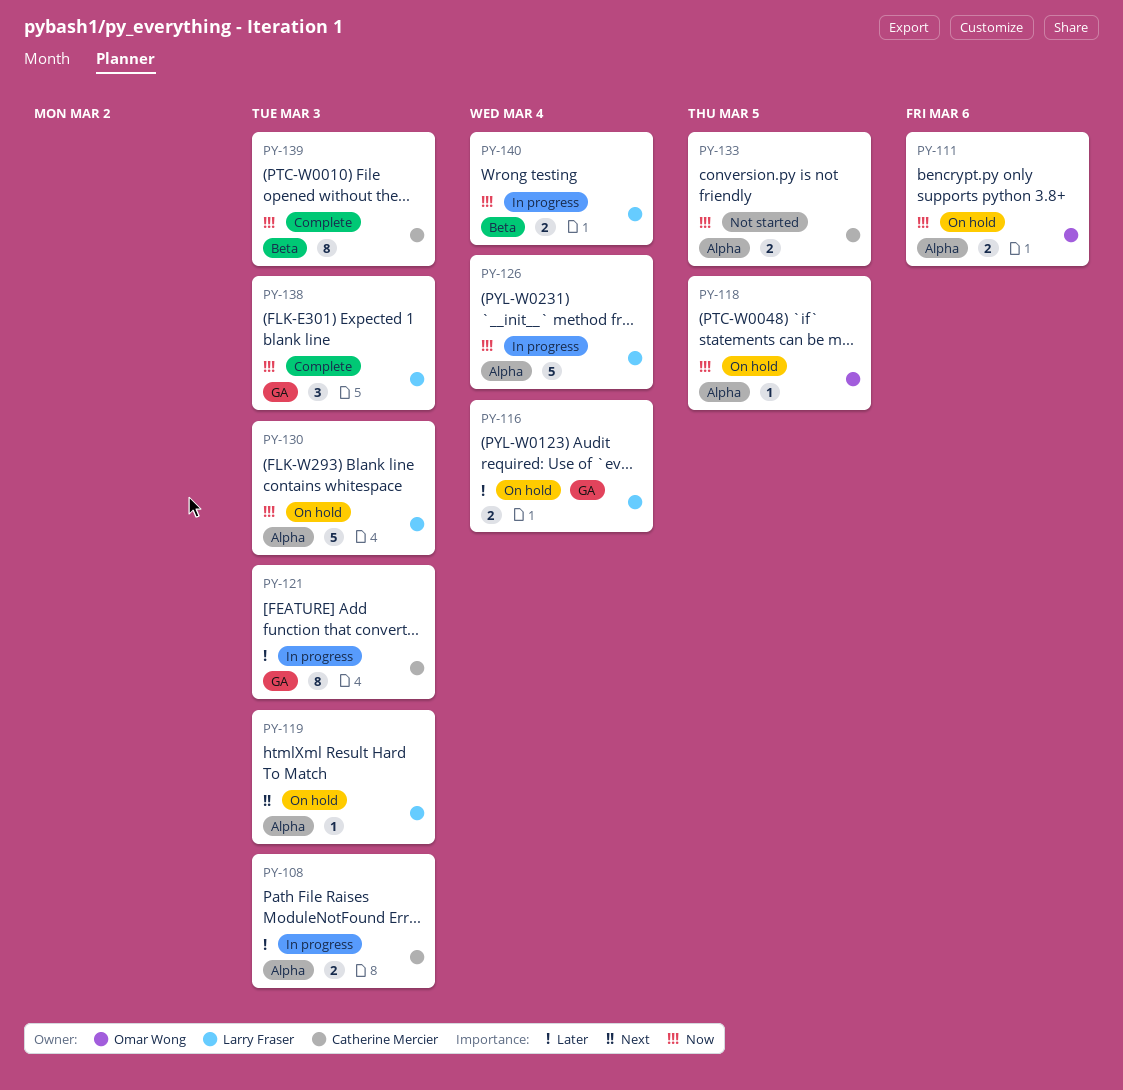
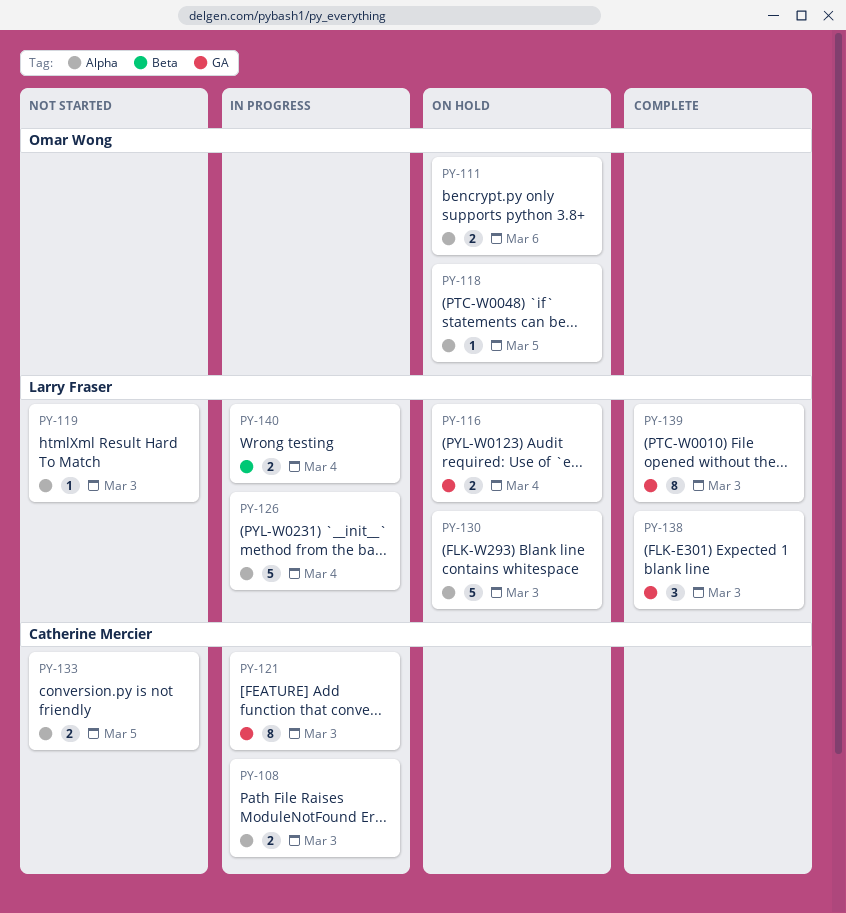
PY-119, status: On hold -> Not started
PY-139, owner: Catherine Mercier -> Larry Fraser
PY-139, label: Beta -> GA

